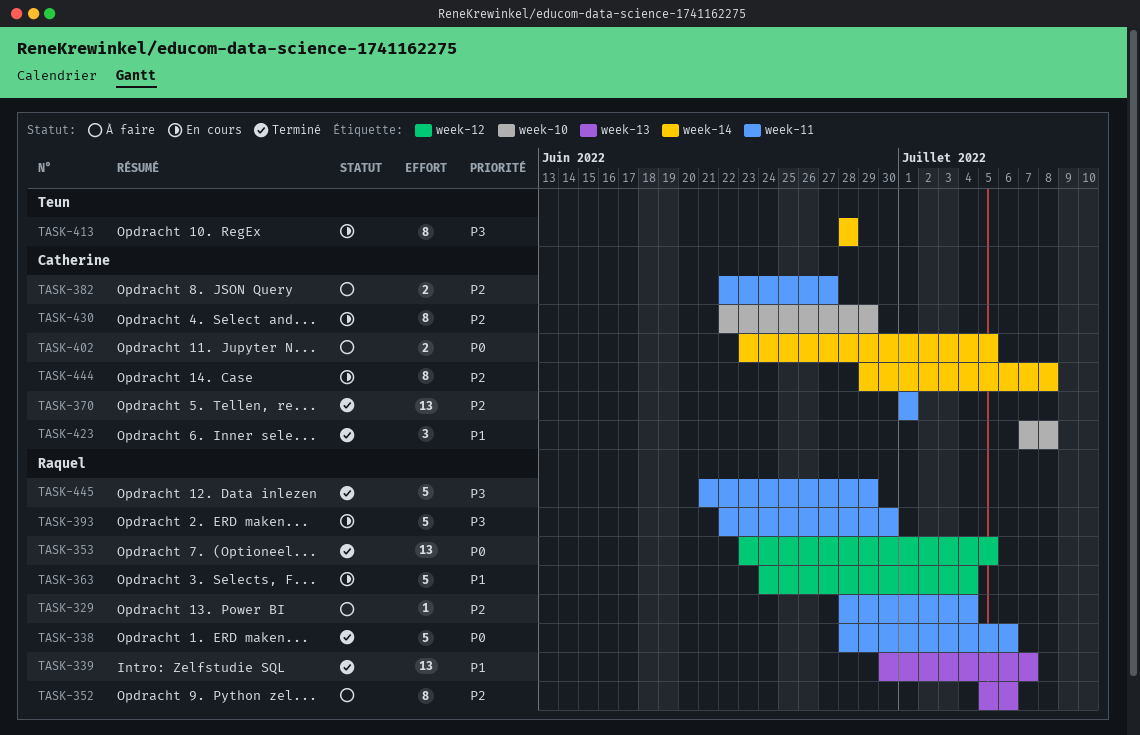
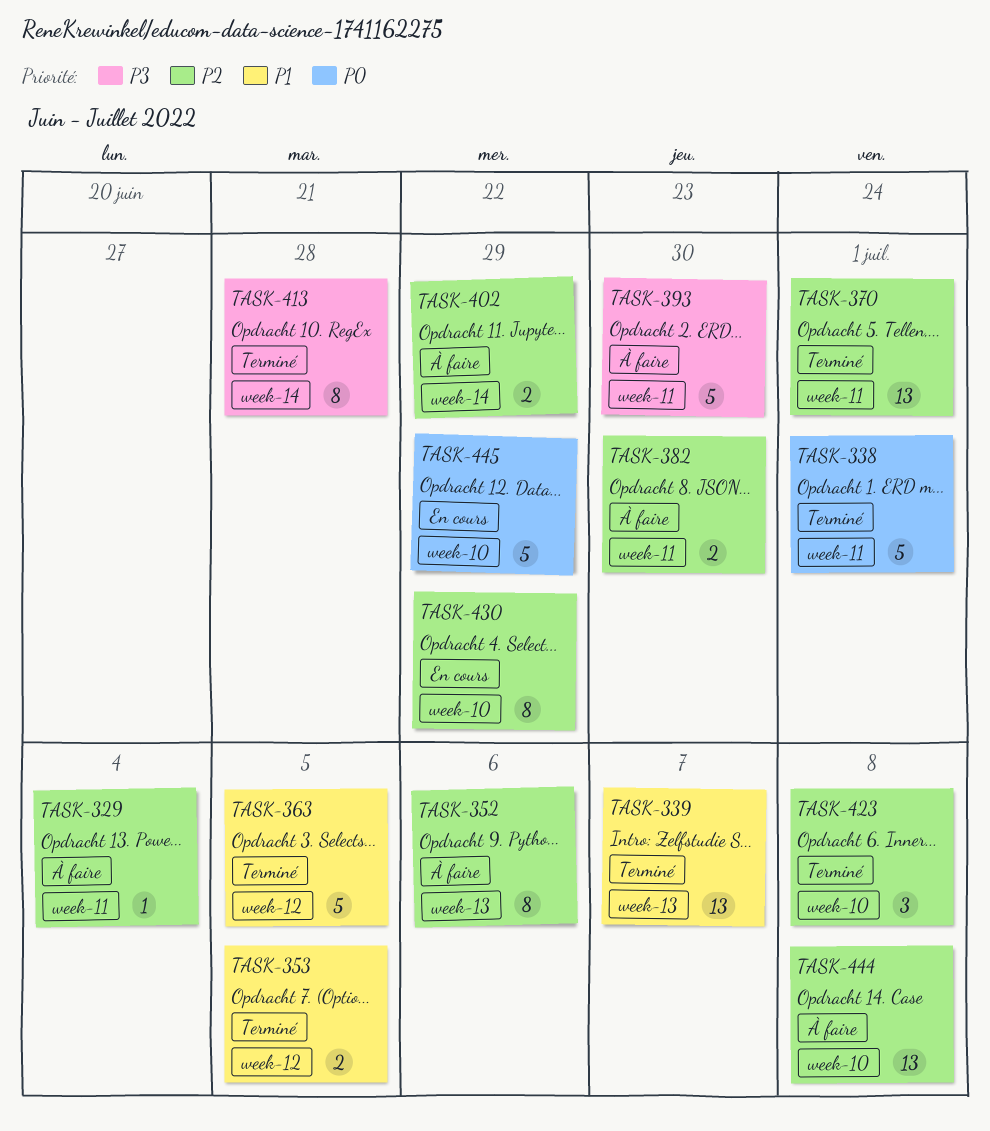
TASK-338, due: Jul 6 -> Jul 1
TASK-353, priority: P0 -> P1
TASK-353, estimate: 13 -> 2
TASK-363, status: En cours -> Terminé
TASK-363, due: Jul 4 -> Jul 5
TASK-382, due: Jun 27 -> Jun 30
TASK-393, status: En cours -> À faire
TASK-402, priority: P0 -> P2
TASK-402, due: Jul 5 -> Jun 29
TASK-413, status: En cours -> Terminé
TASK-423, priority: P1 -> P2
TASK-444, status: En cours -> À faire
TASK-444, label: week-14 -> week-10
TASK-444, estimate: 8 -> 13
TASK-445, status: Terminé -> En cours
TASK-445, priority: P3 -> P0
TASK-445, label: week-11 -> week-10

